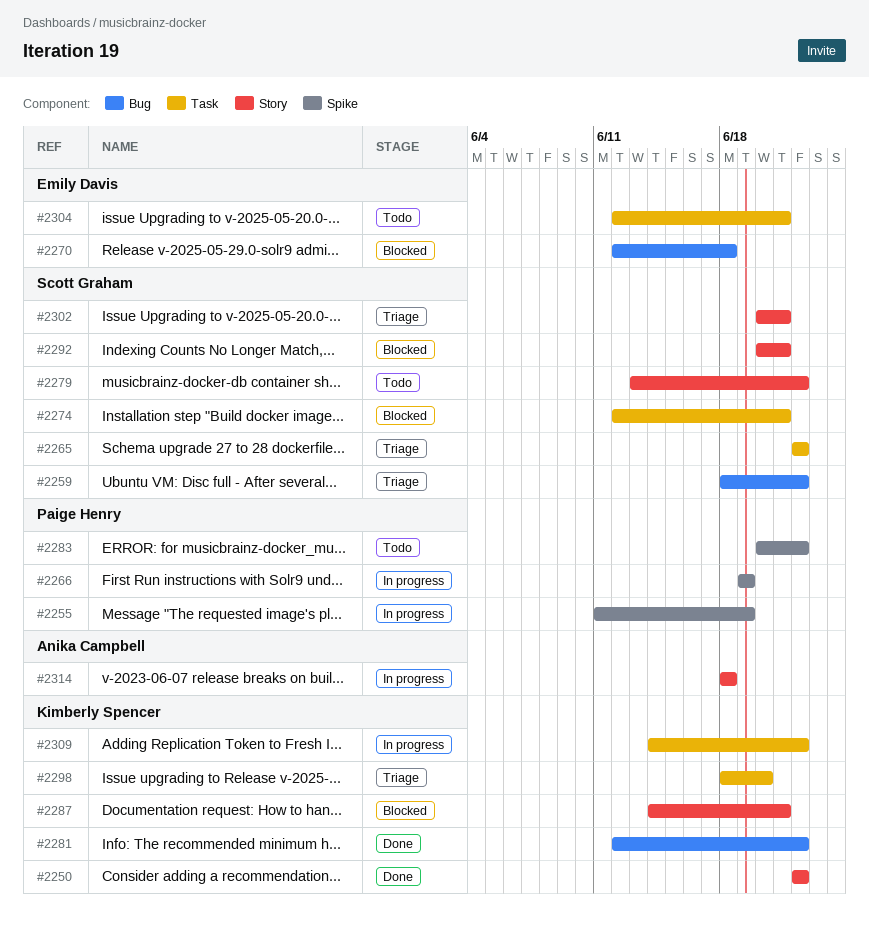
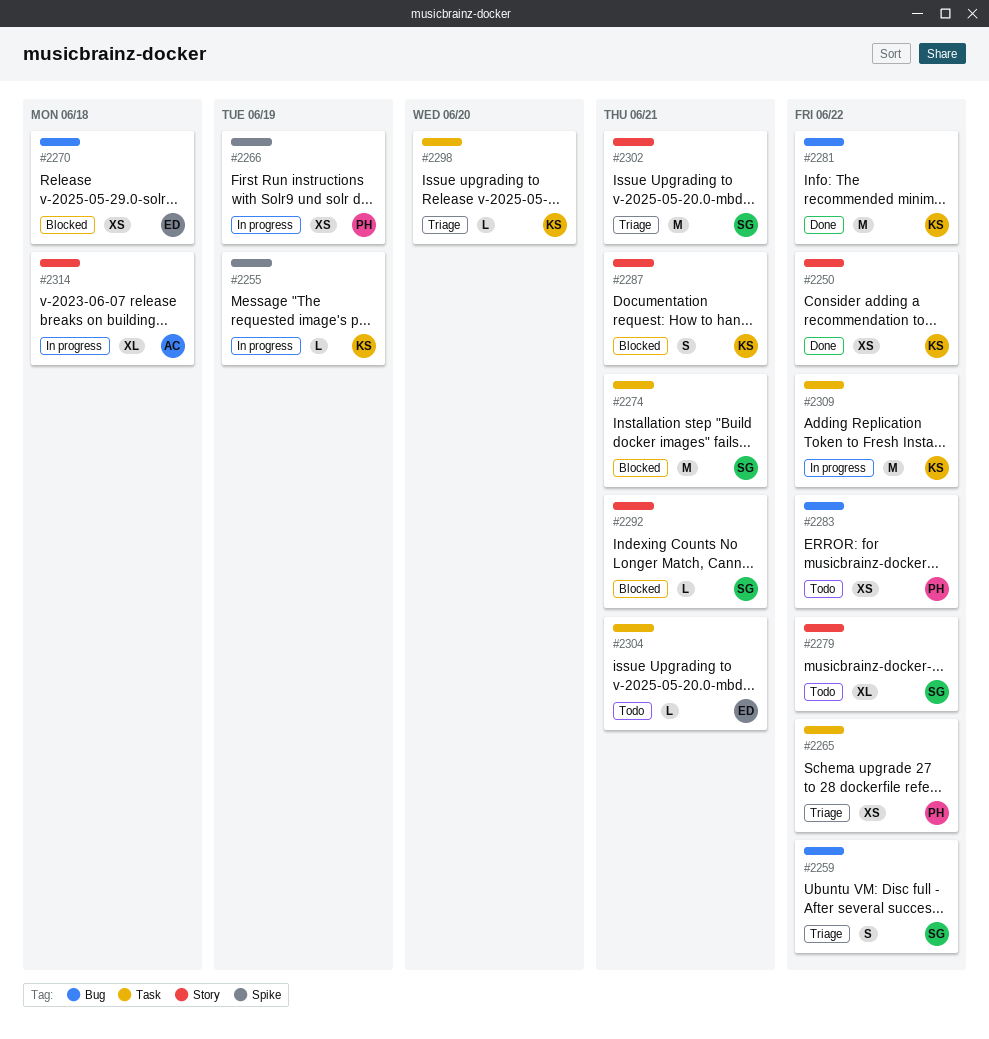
#2255, owner: Paige Henry -> Kimberly Spencer
#2265, owner: Scott Graham -> Paige Henry
#2283, label: Spike -> Bug

